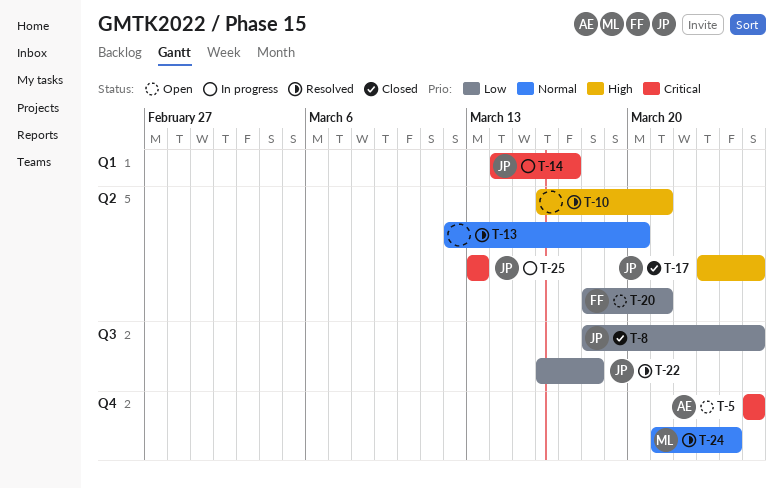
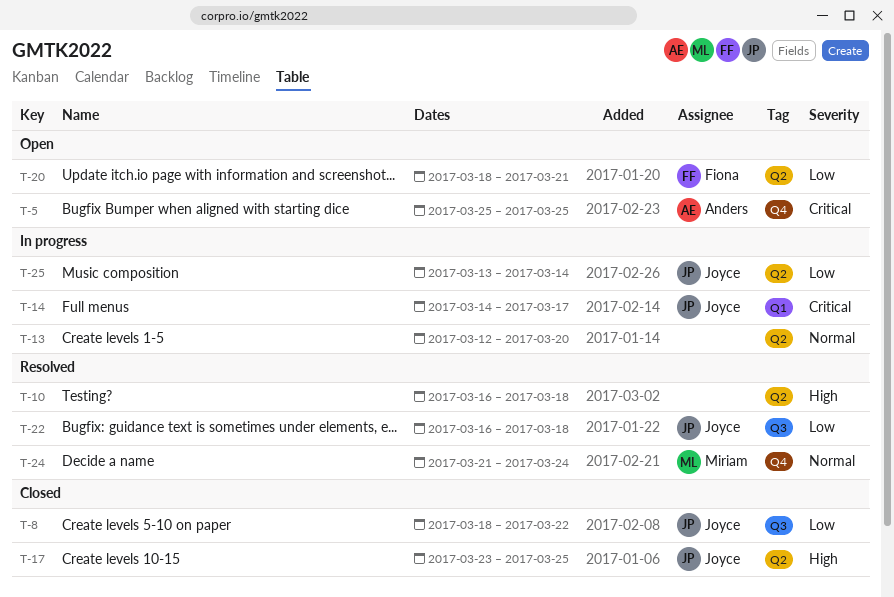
T-8, due: Mar 25 -> Mar 22
T-10, due: Mar 21 -> Mar 18
T-13, status: Resolved -> In progress
T-25, priority: Critical -> Low
T-25, due: Mar 13 -> Mar 14

